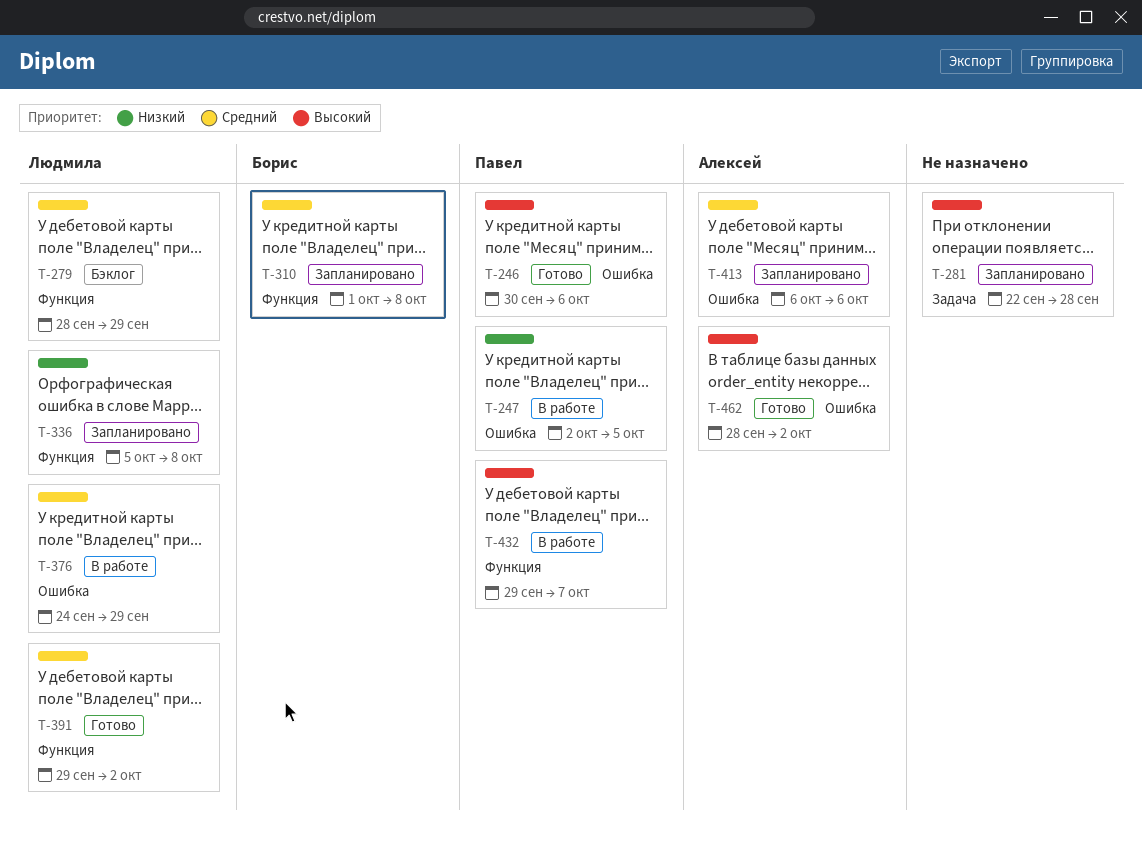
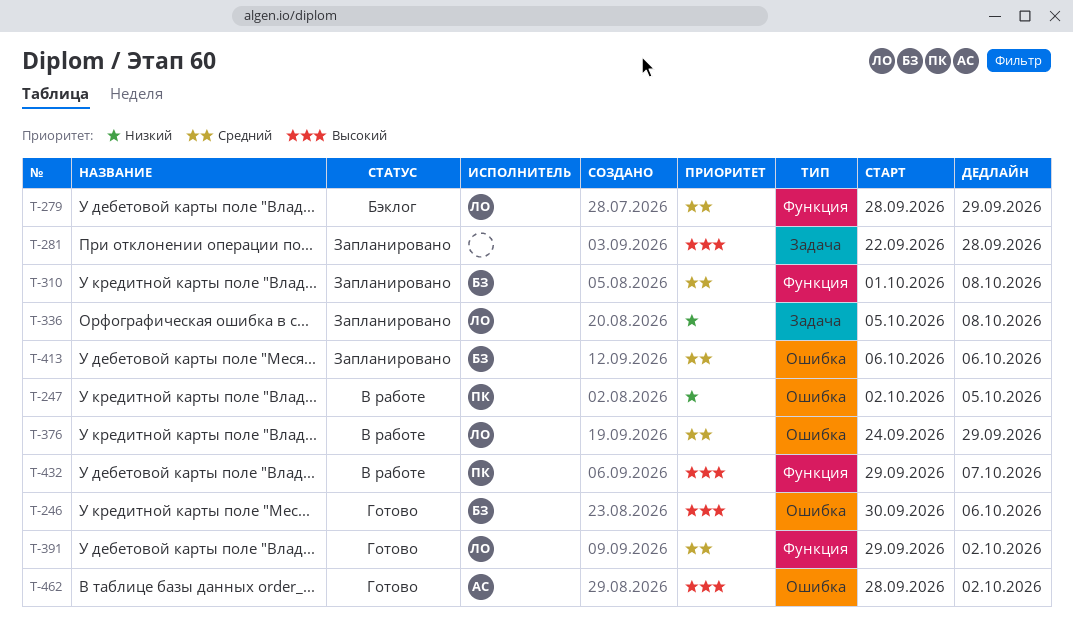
T-246, owner: Павел -> Борис
T-336, label: Функция -> Задача
T-413, owner: Алексей -> Борис

